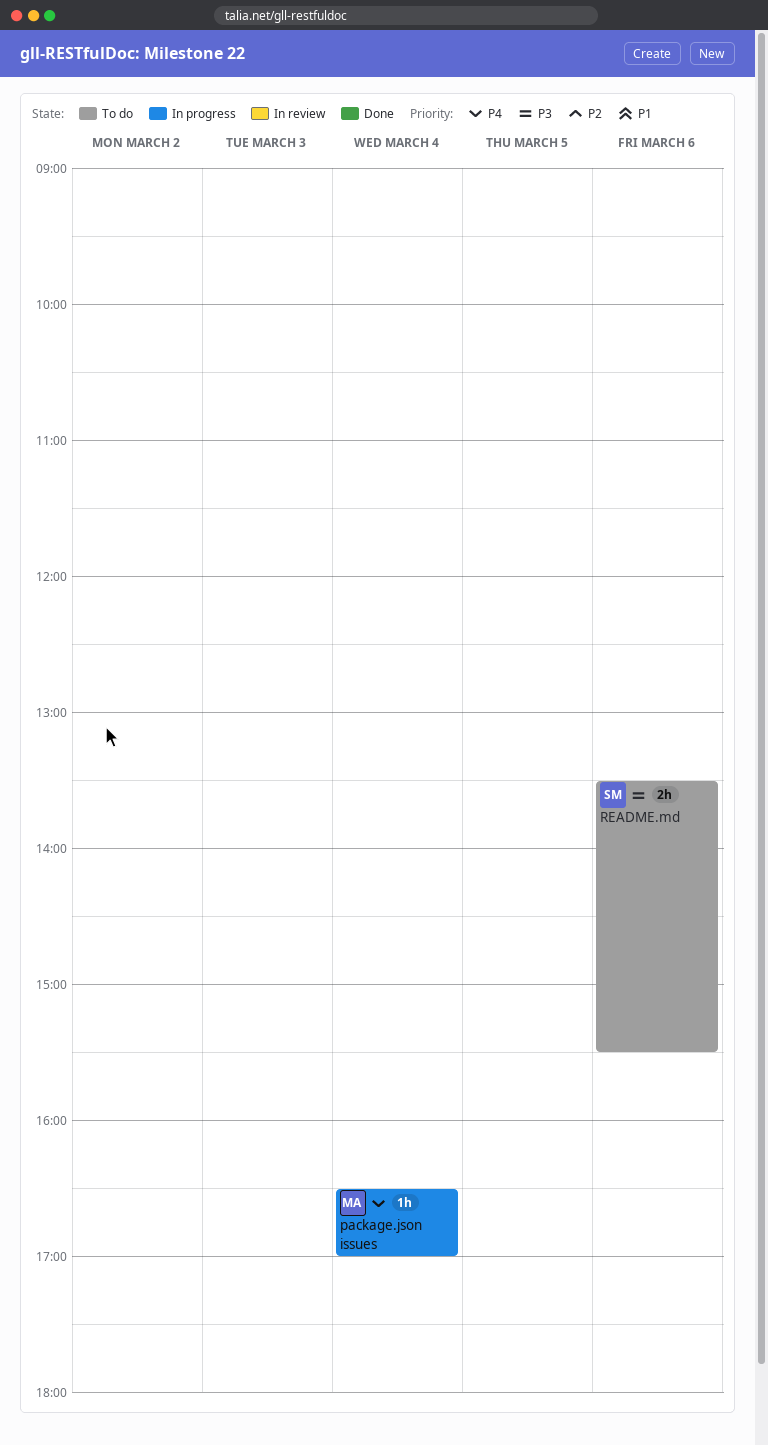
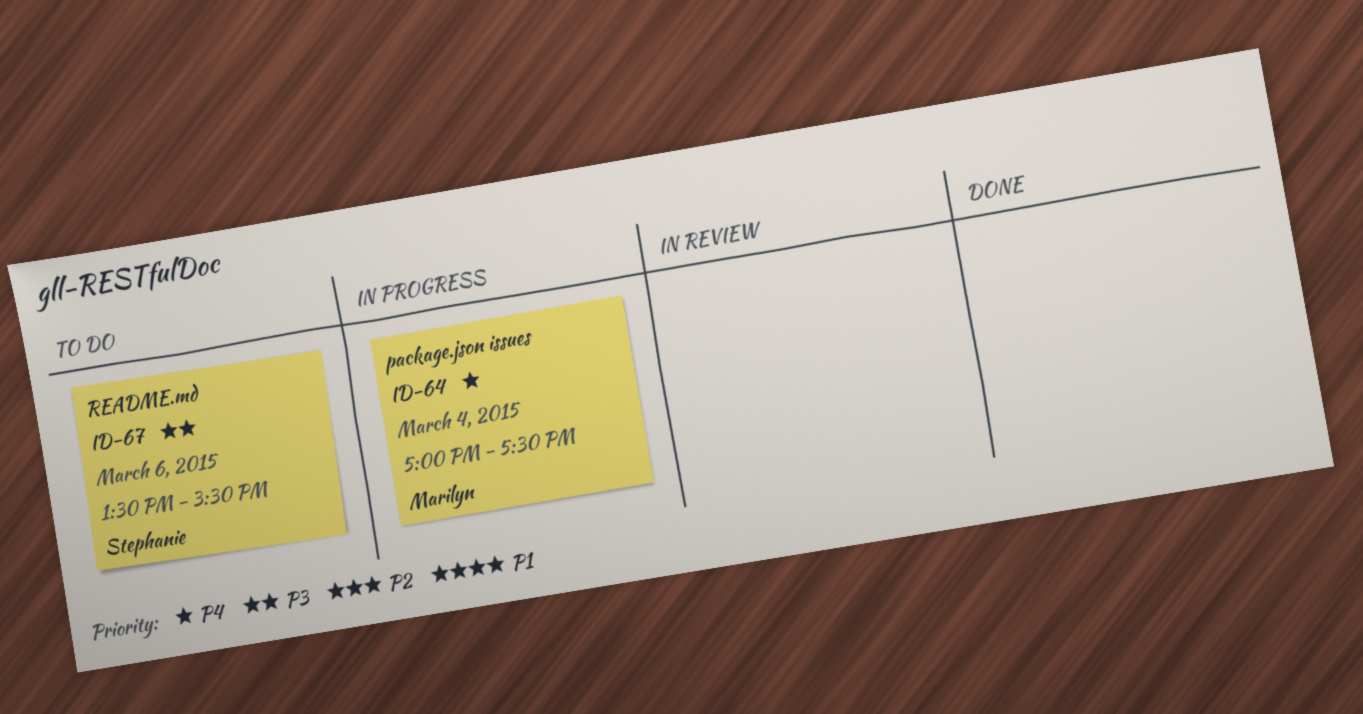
package.json issues, begins: 16:30 -> 17:00
package.json issues, ends: 17:00 -> 17:30

